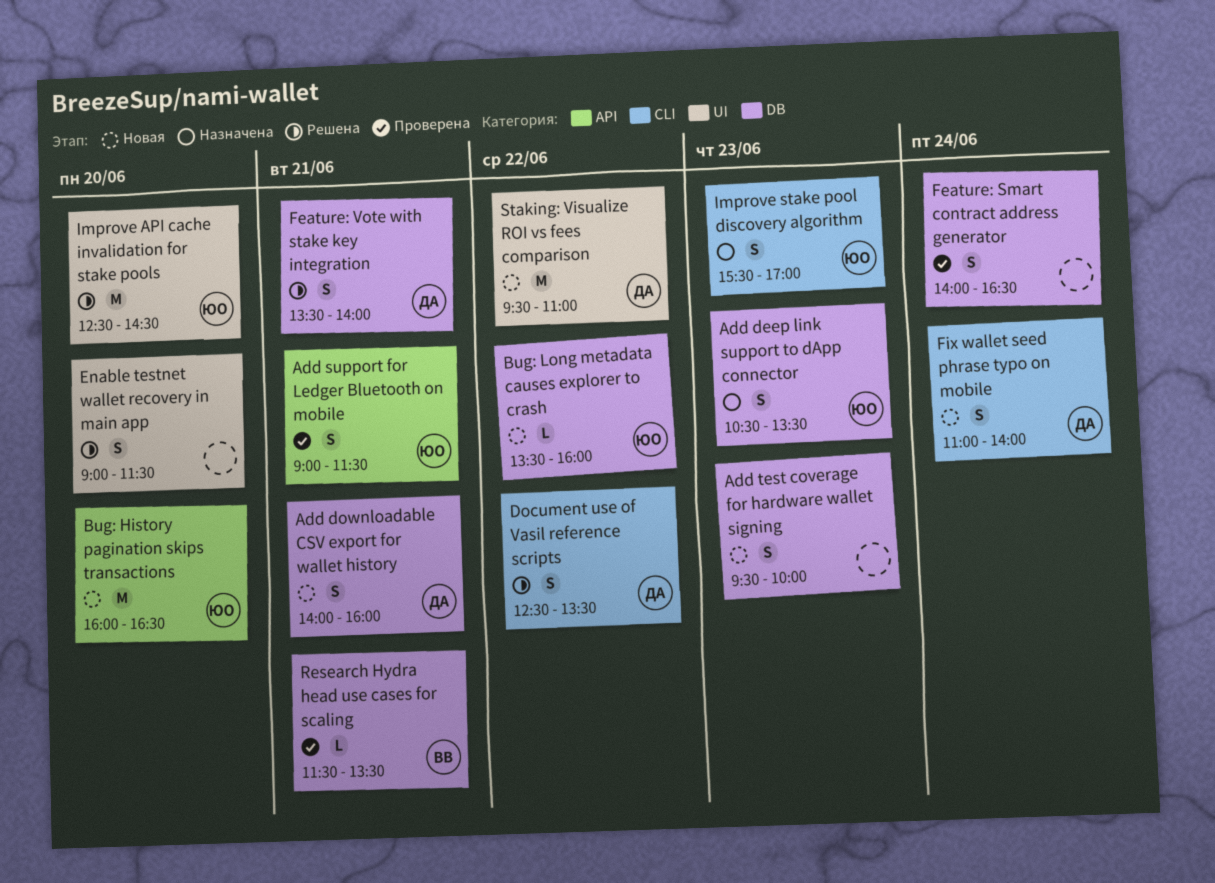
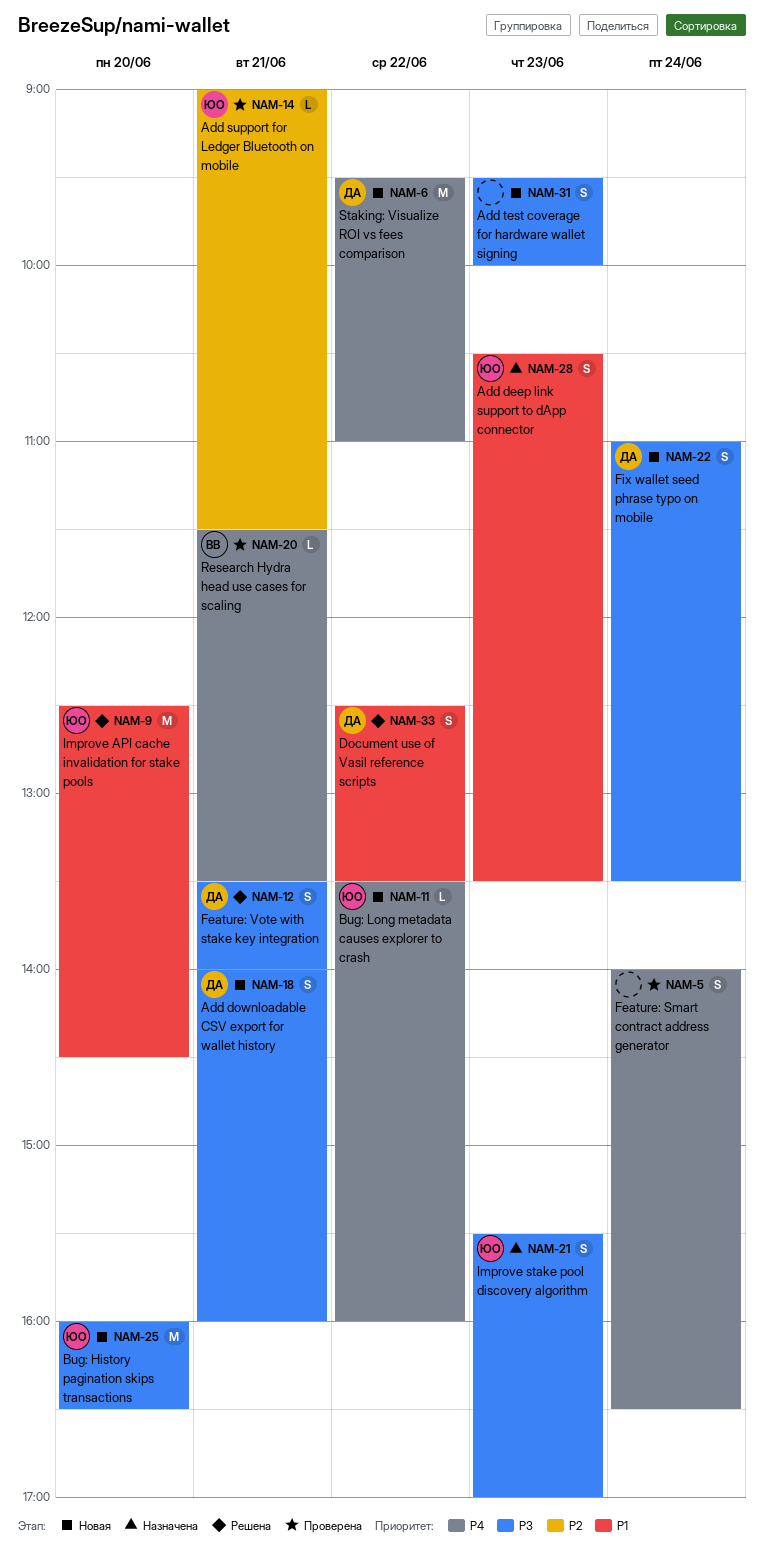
Add support for Ledger Bluetooth on mobile, estimate: S -> L
Enable testnet wallet recovery in main app: present -> none
Fix wallet seed phrase typo on mobile, ends: 14:00 -> 13:30

